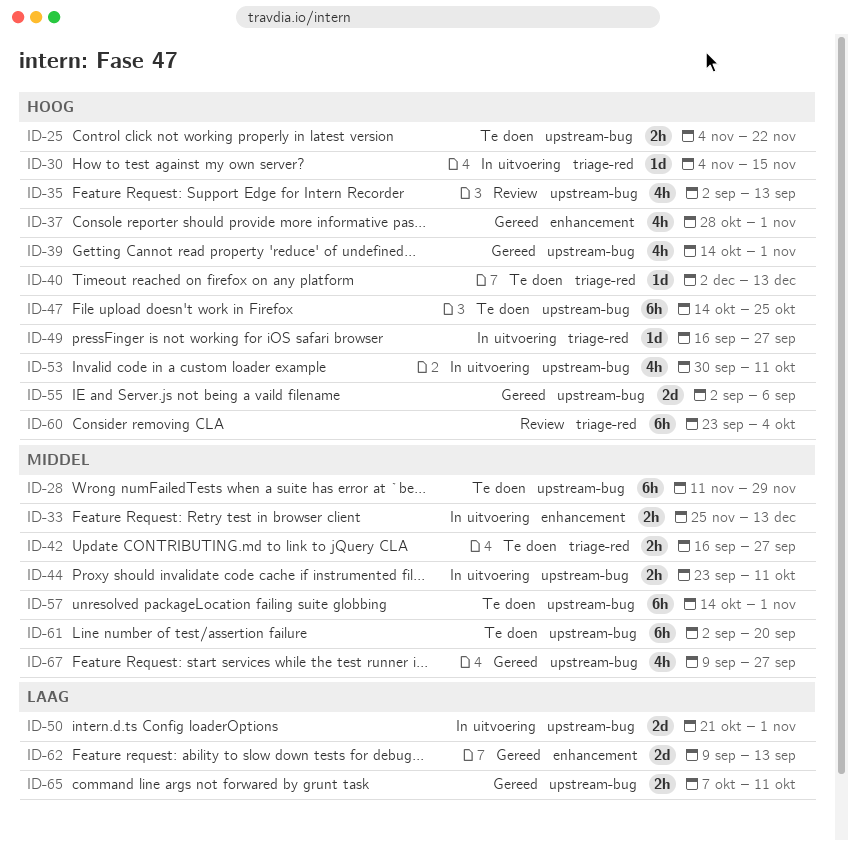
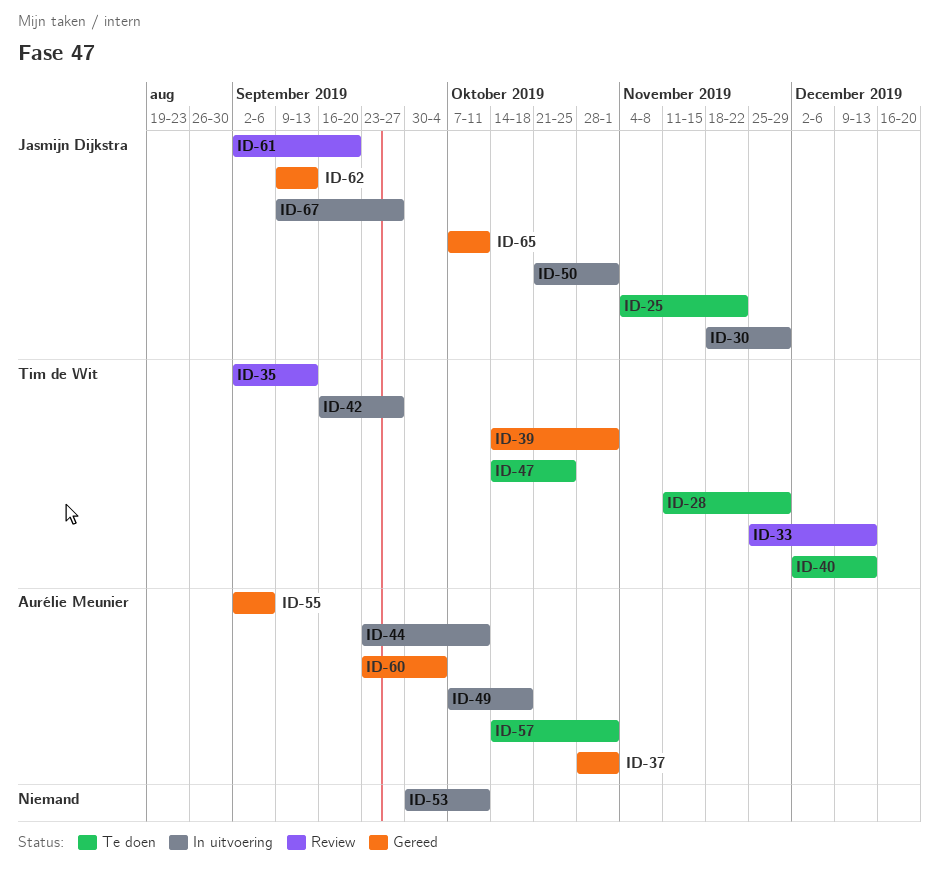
ID-30, start: Nov 4 -> Nov 18
ID-30, due: Nov 15 -> Nov 29
ID-33, status: In uitvoering -> Review
ID-42, status: Te doen -> In uitvoering
ID-49, start: Sep 16 -> Oct 7
ID-49, due: Sep 27 -> Oct 18
ID-60, status: Review -> Gereed
ID-61, status: Te doen -> Review
ID-67, status: Gereed -> In uitvoering

